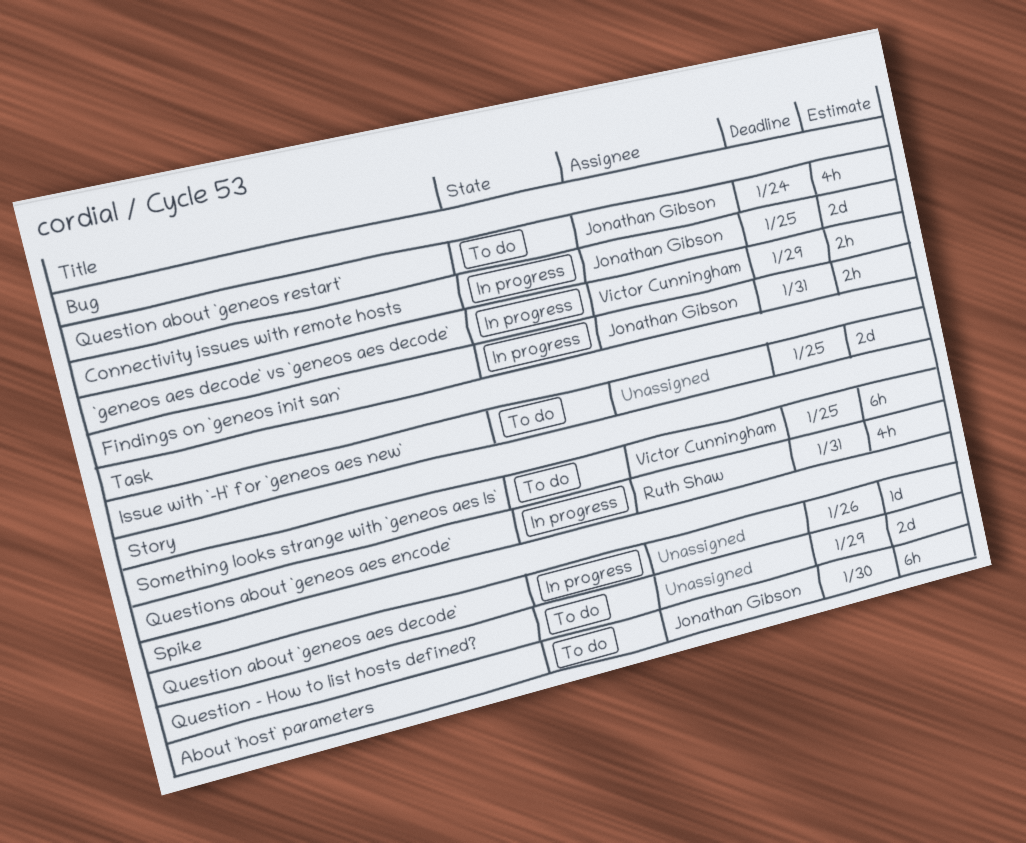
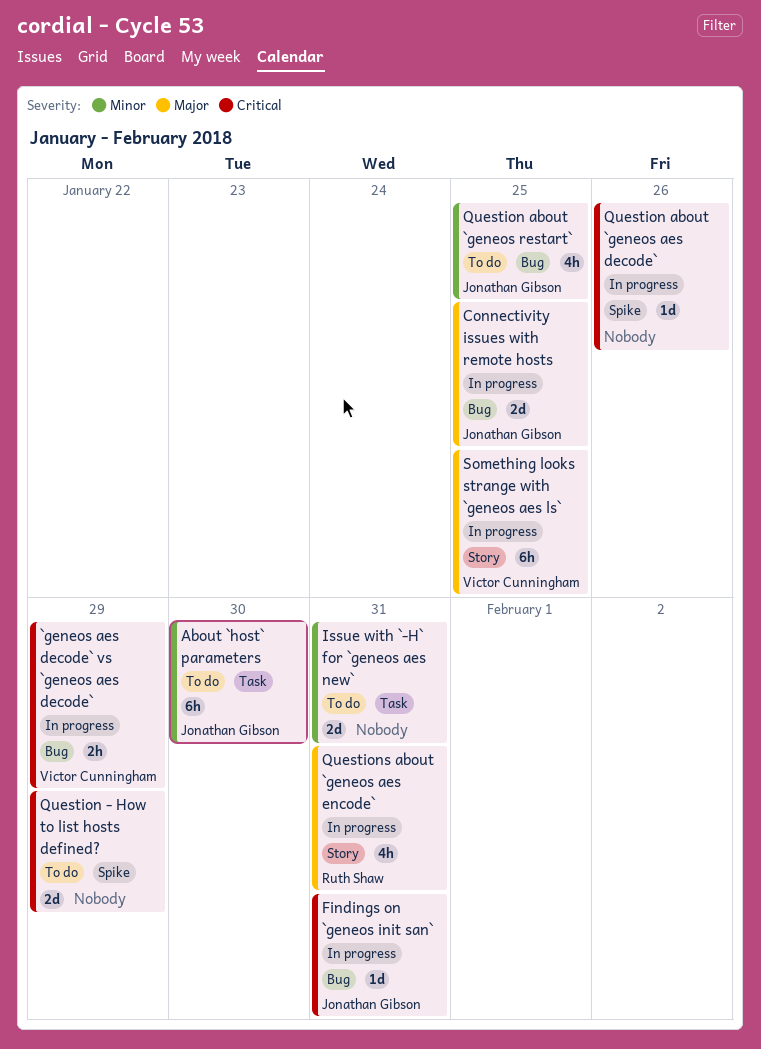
About `host` parameters, label: Spike -> Task
Findings on `geneos init san`, estimate: 2h -> 1d
Issue with `-H` for `geneos aes new`, due: Jan 25 -> Jan 31
Question about `geneos restart`, due: Jan 24 -> Jan 25
Something looks strange with `geneos aes ls`, status: To do -> In progress

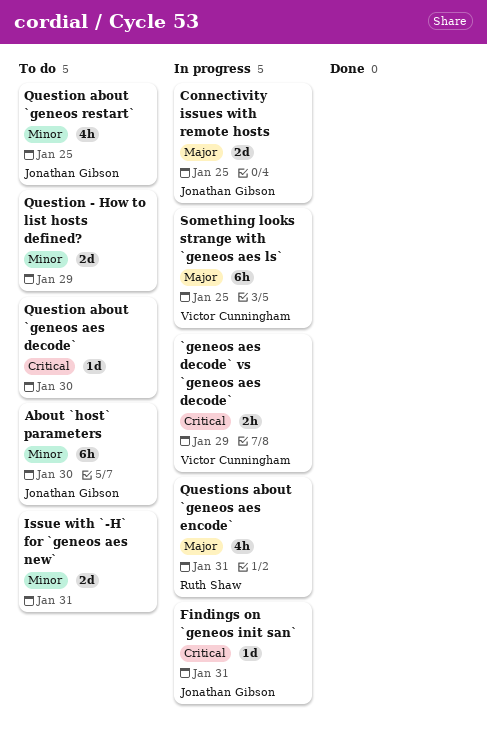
Question - How to list hosts defined?, priority: Critical -> Minor
Question about `geneos aes decode`, status: In progress -> To do
Question about `geneos aes decode`, due: Jan 26 -> Jan 30

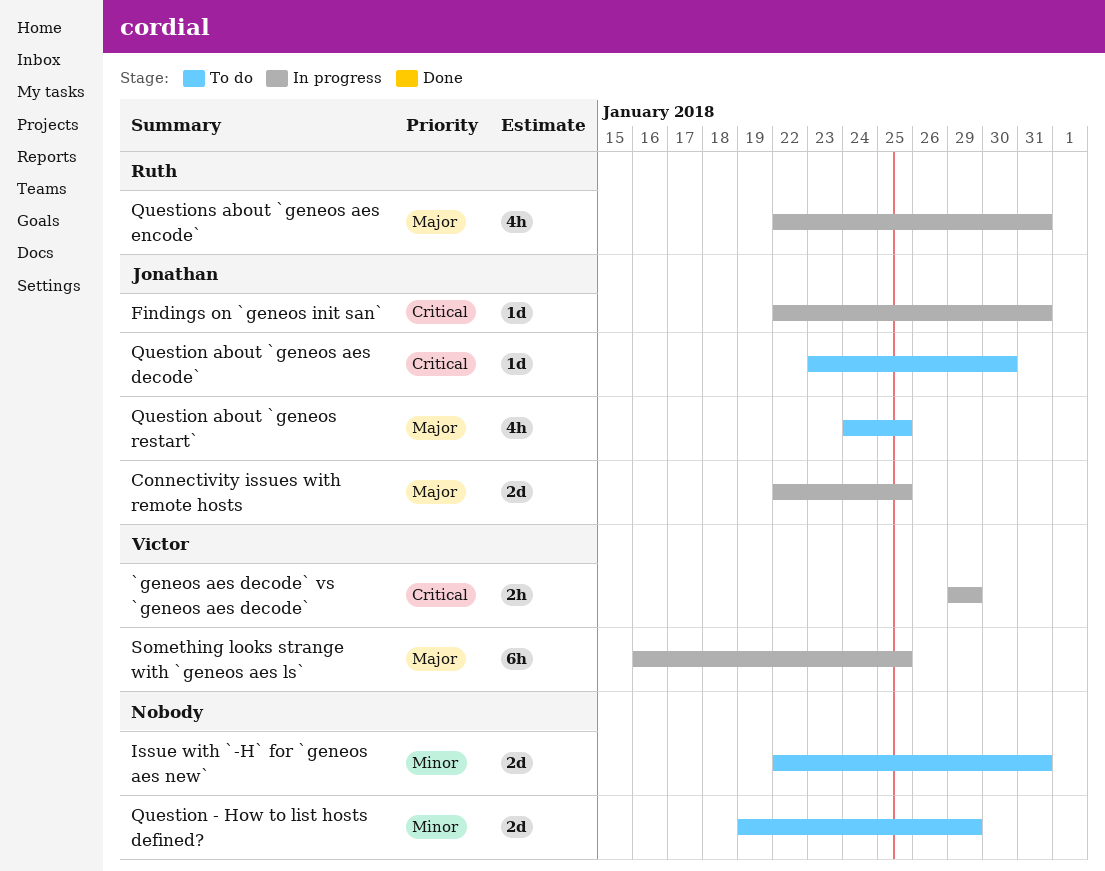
About `host` parameters: present -> none
Question about `geneos aes decode`, owner: none -> Jonathan Gibson
Question about `geneos restart`, priority: Minor -> Major

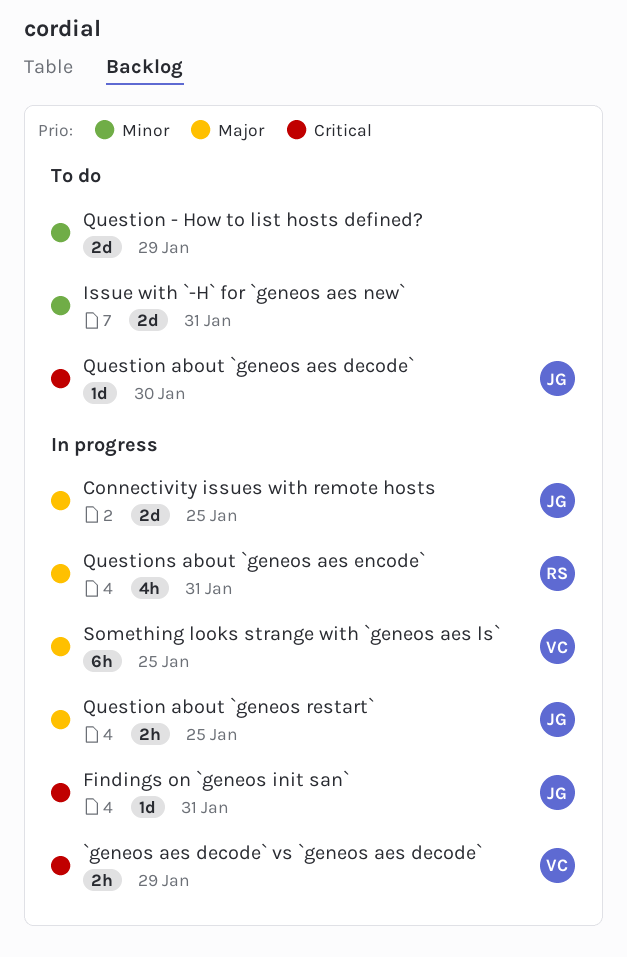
Question about `geneos restart`, status: To do -> In progress
Question about `geneos restart`, estimate: 4h -> 2h

